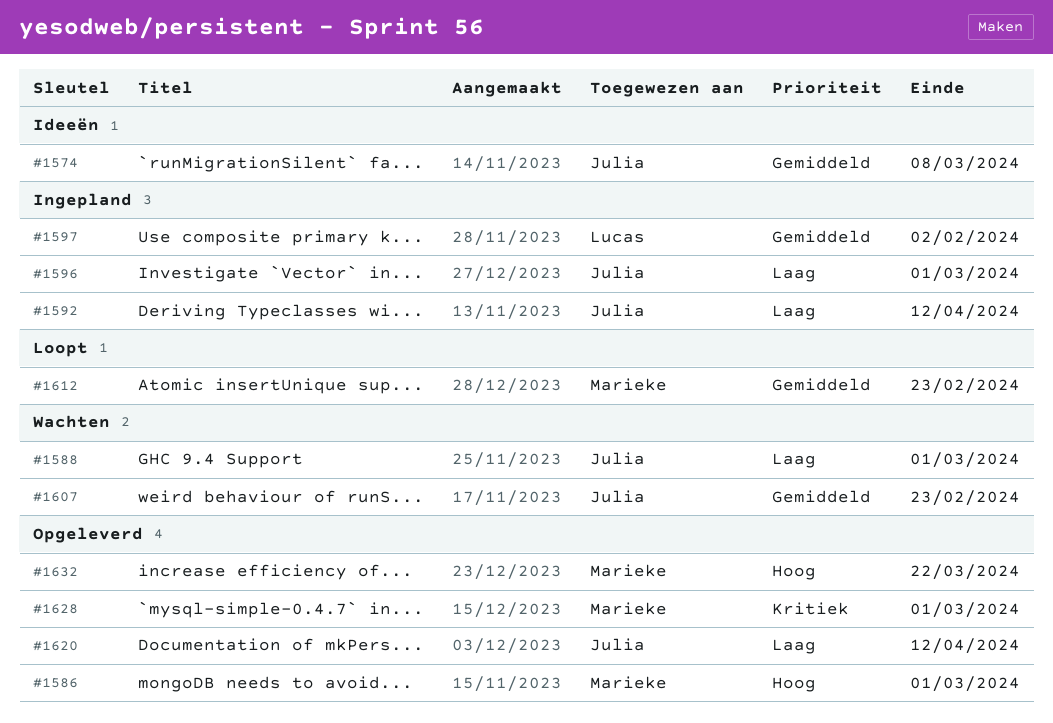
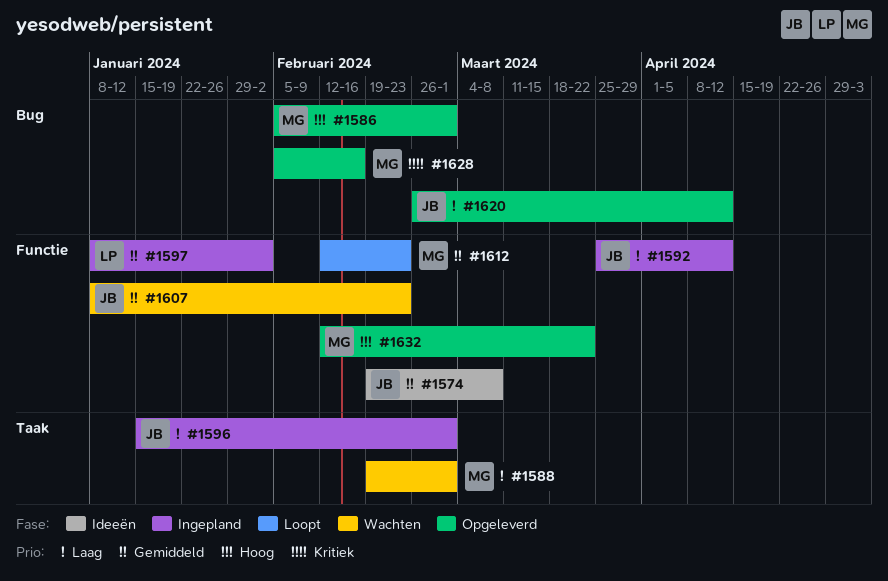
#1588, owner: Julia -> Marieke
#1628, due: Mar 1 -> Feb 16

